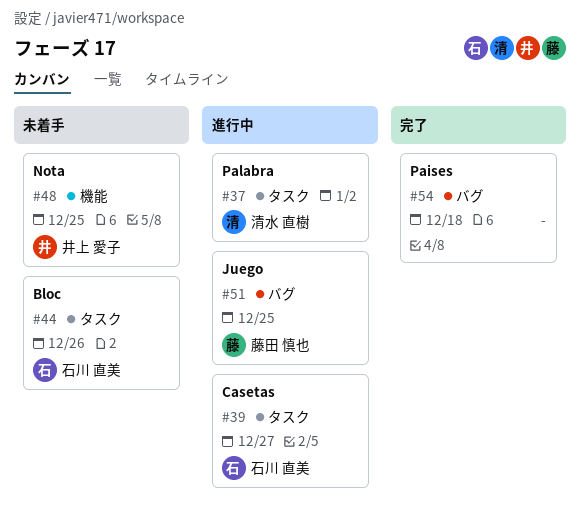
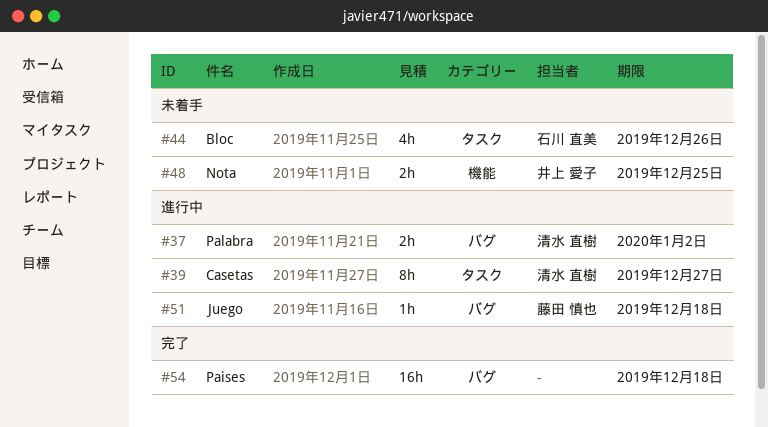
#37, label: タスク -> バグ
#39, owner: 石川 直美 -> 清水 直樹
#51, due: Dec 25 -> Dec 18

